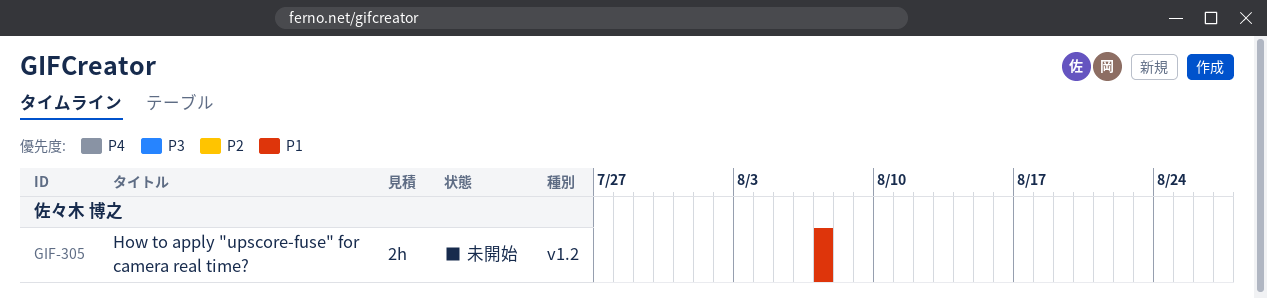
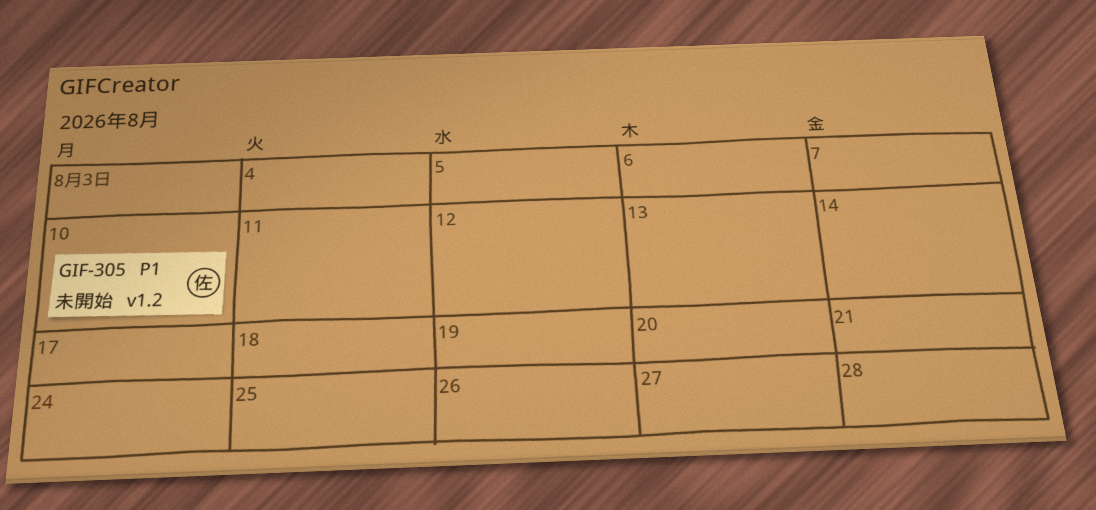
GIF-305, due: Aug 7 -> Aug 10

